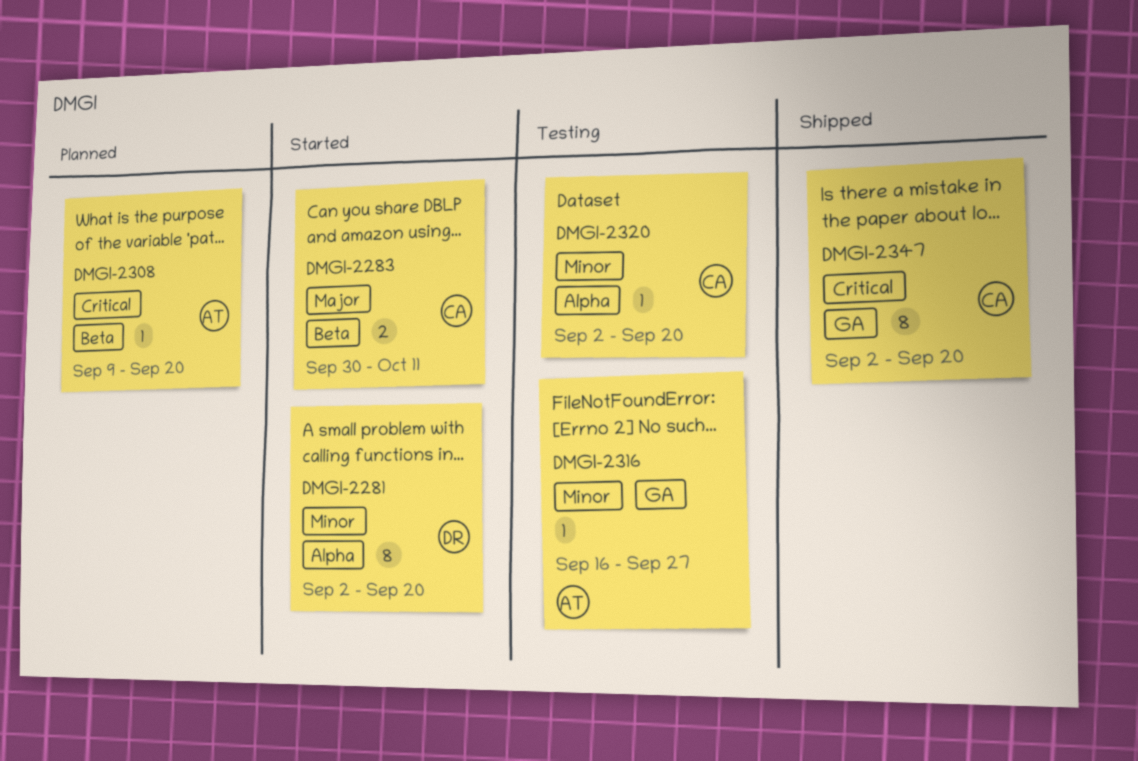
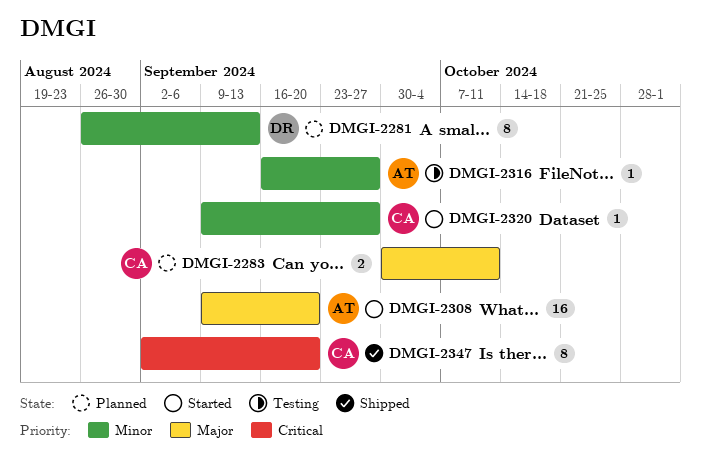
DMGI-2281, status: Started -> Planned
DMGI-2281, start: Sep 2 -> Aug 26
DMGI-2281, due: Sep 20 -> Sep 13
DMGI-2283, status: Started -> Planned
DMGI-2308, status: Planned -> Started
DMGI-2308, priority: Critical -> Major
DMGI-2308, estimate: 1 -> 16
DMGI-2320, status: Testing -> Started
DMGI-2320, start: Sep 2 -> Sep 9
DMGI-2320, due: Sep 20 -> Sep 27

